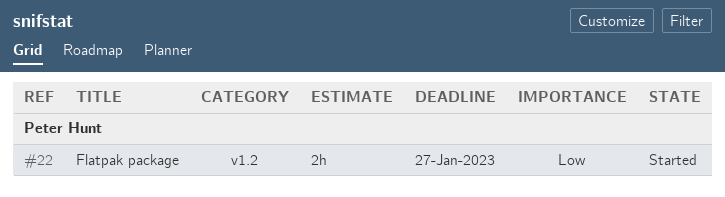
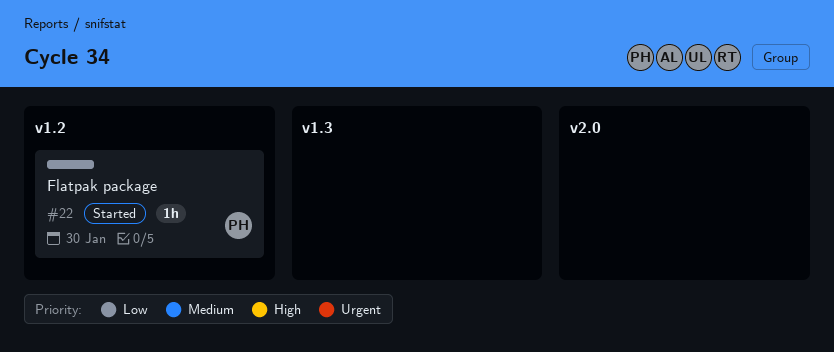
#22, estimate: 2h -> 1h
#22, due: Jan 27 -> Jan 30

